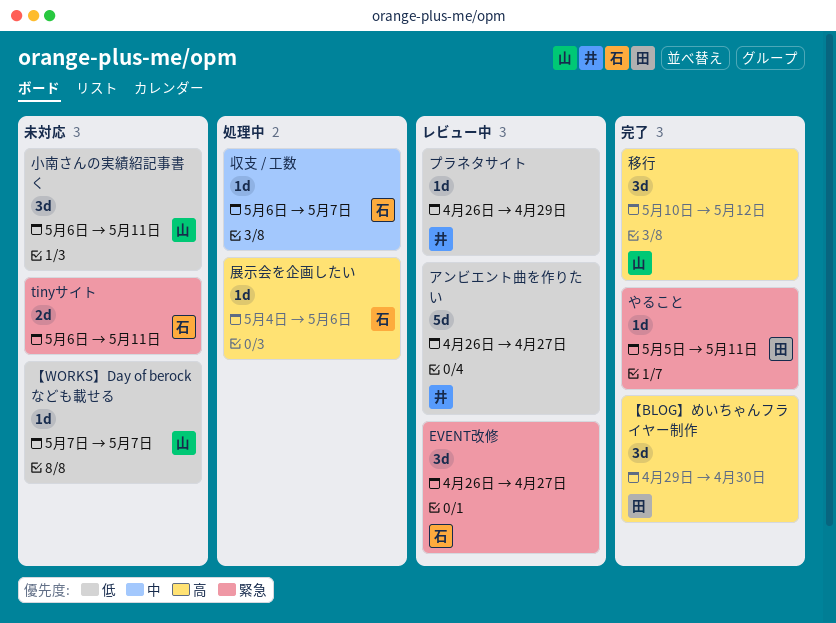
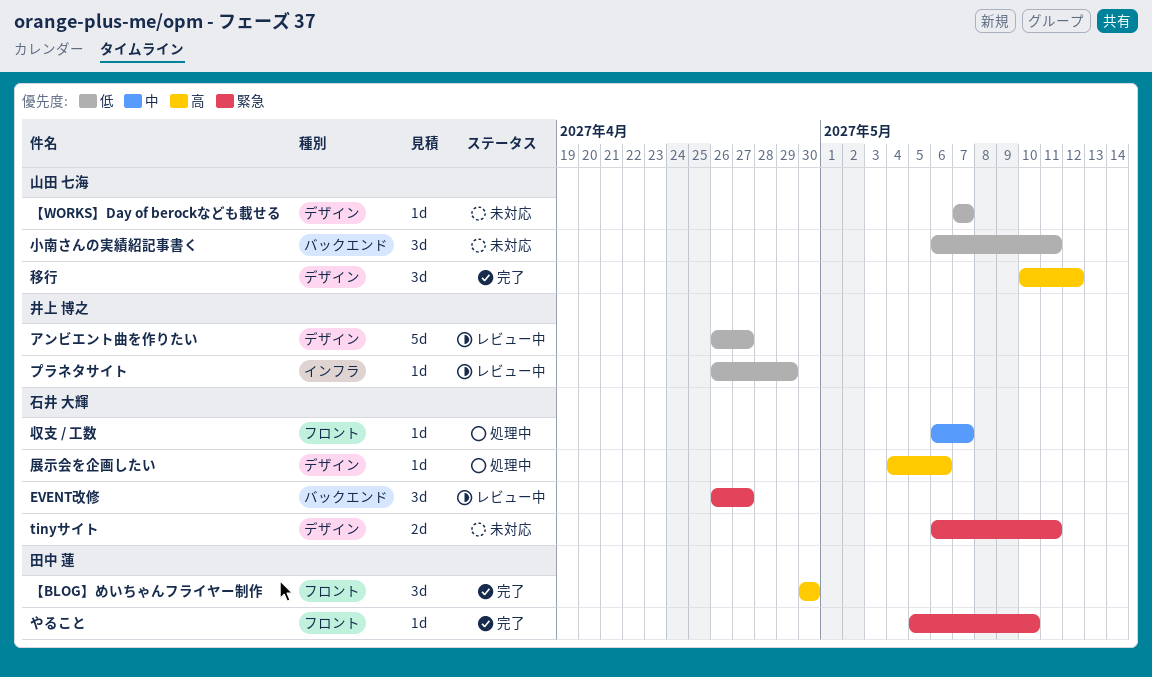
【BLOG】めいちゃんフライヤー制作, start: Apr 29 -> Apr 30
やること, due: May 11 -> May 10

